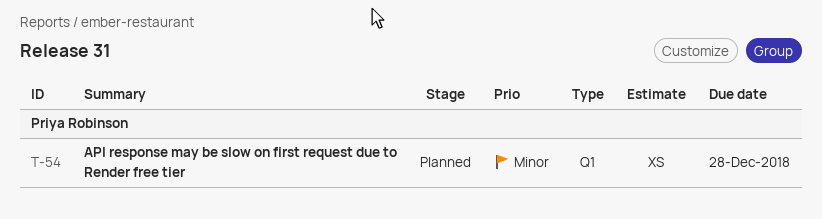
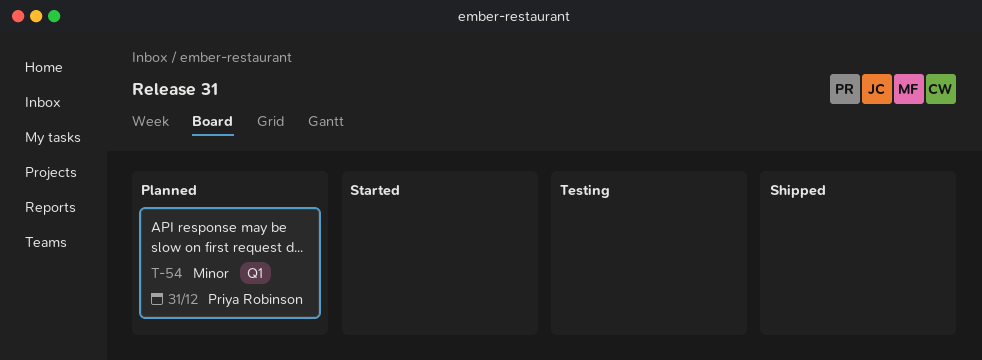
T-54, due: Dec 28 -> Dec 31

